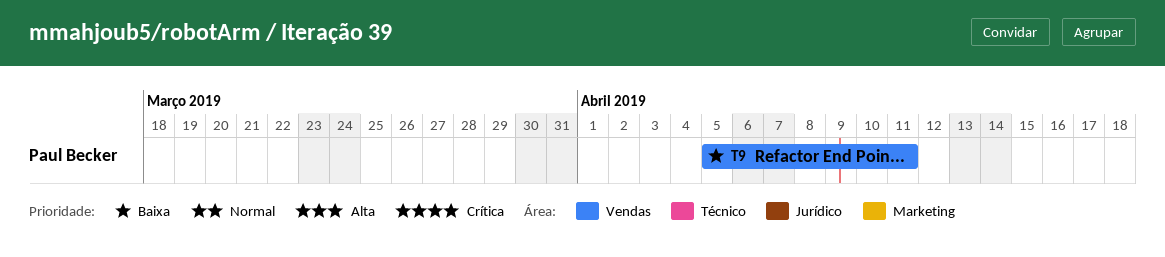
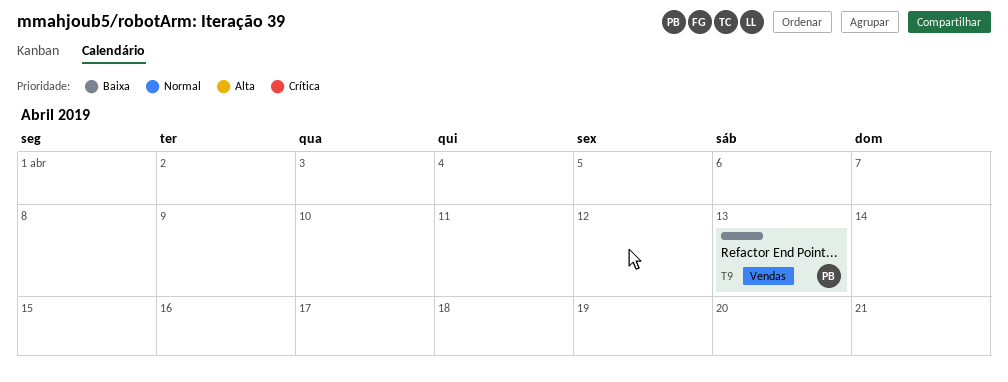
T9, due: Apr 11 -> Apr 13

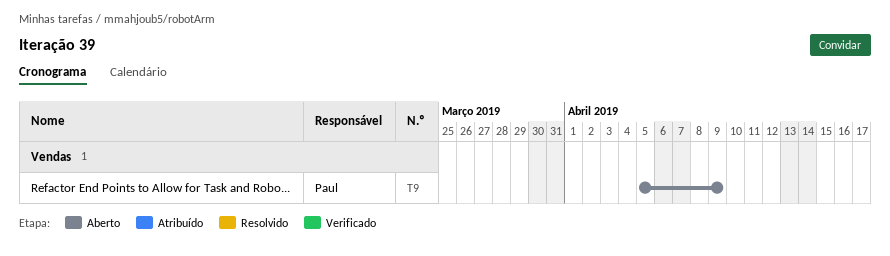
T9, due: Apr 13 -> Apr 9

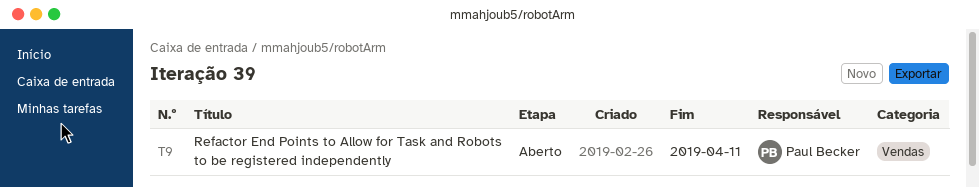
T9, due: Apr 9 -> Apr 11

